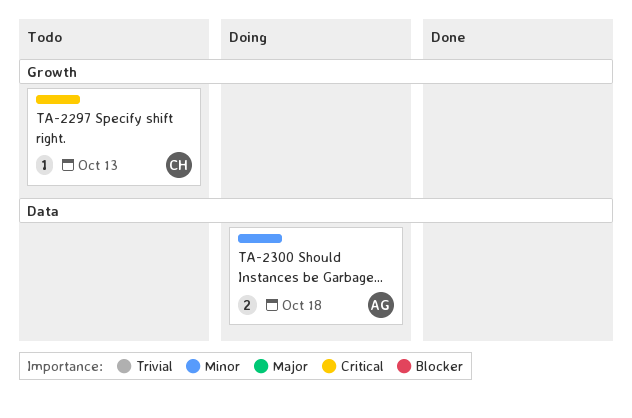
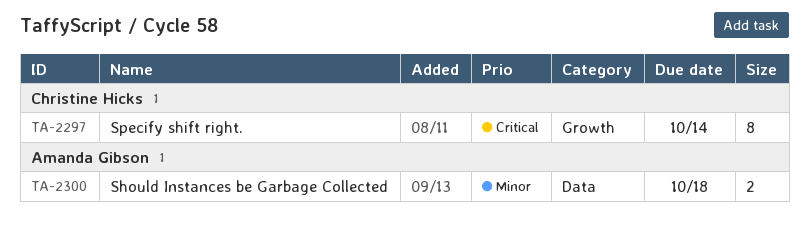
TA-2297, estimate: 1 -> 8
TA-2297, due: Oct 13 -> Oct 14

